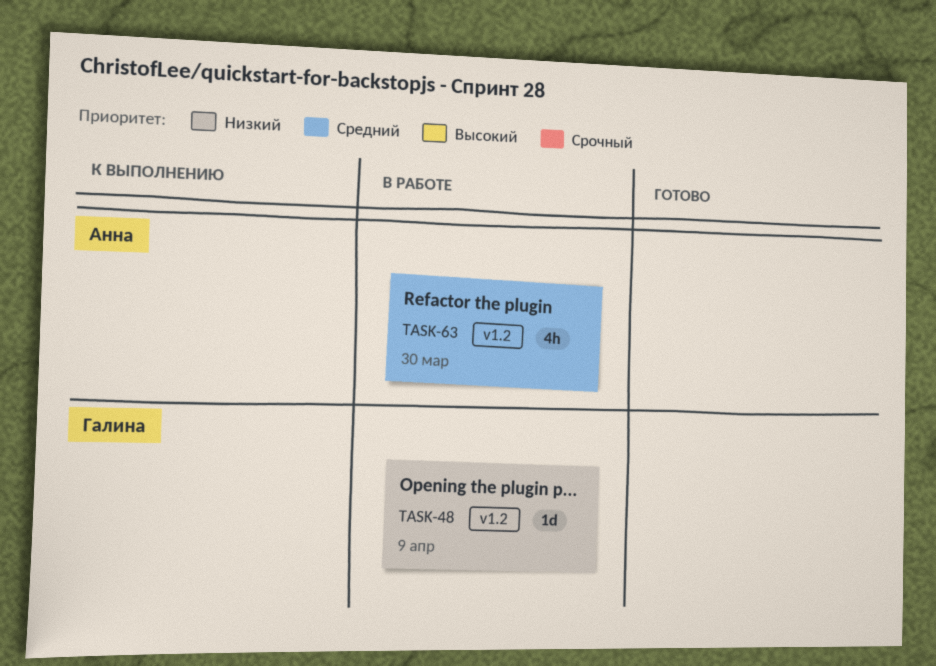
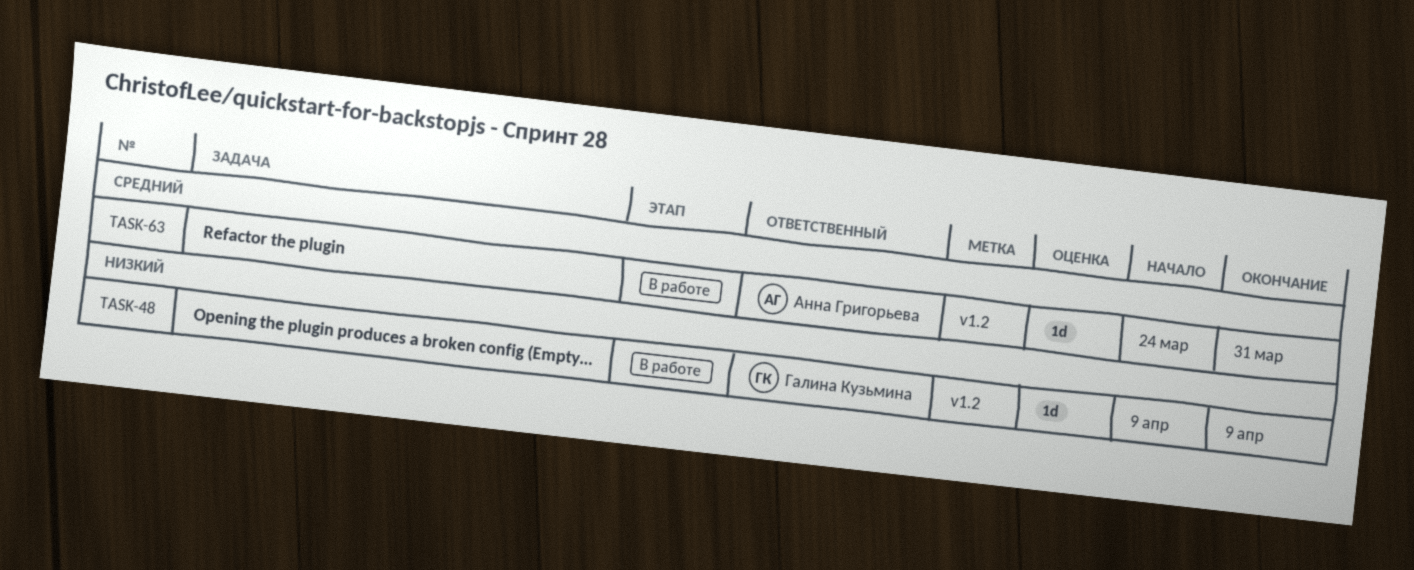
TASK-63, estimate: 4h -> 1d
TASK-63, due: Mar 30 -> Mar 31

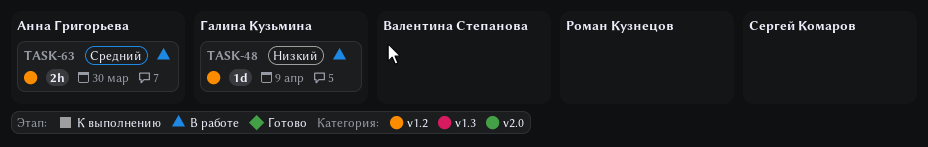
TASK-63, estimate: 1d -> 2h
TASK-63, due: Mar 31 -> Mar 30

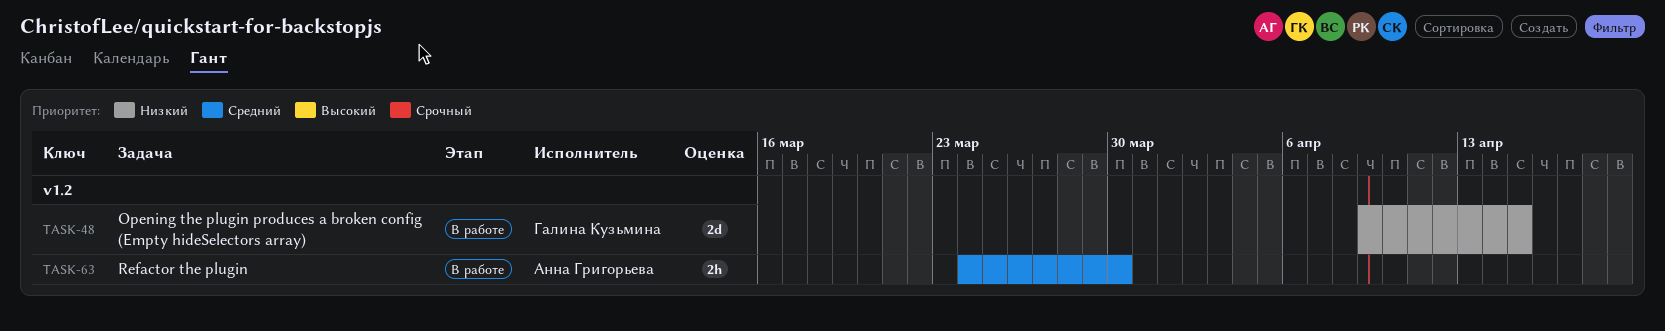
TASK-48, estimate: 1d -> 2d
TASK-48, due: Apr 9 -> Apr 15

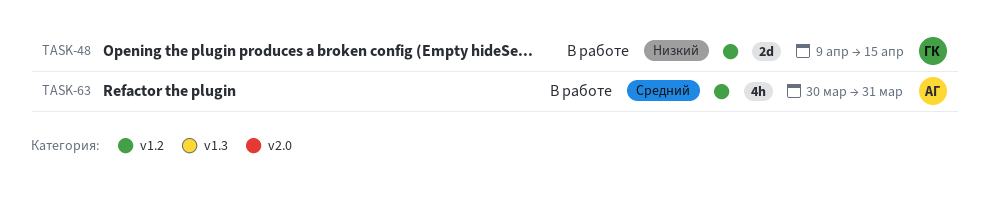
TASK-63, estimate: 2h -> 4h
TASK-63, start: Mar 24 -> Mar 30
TASK-63, due: Mar 30 -> Mar 31

